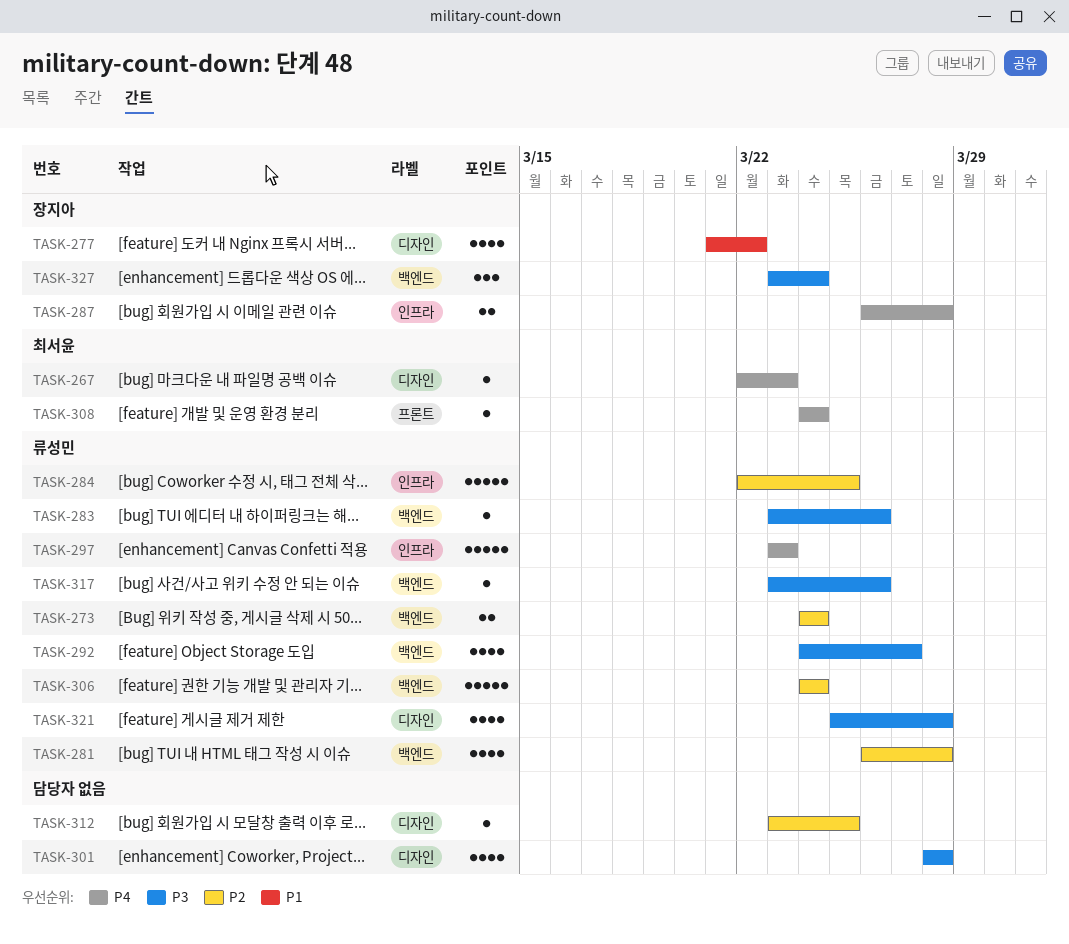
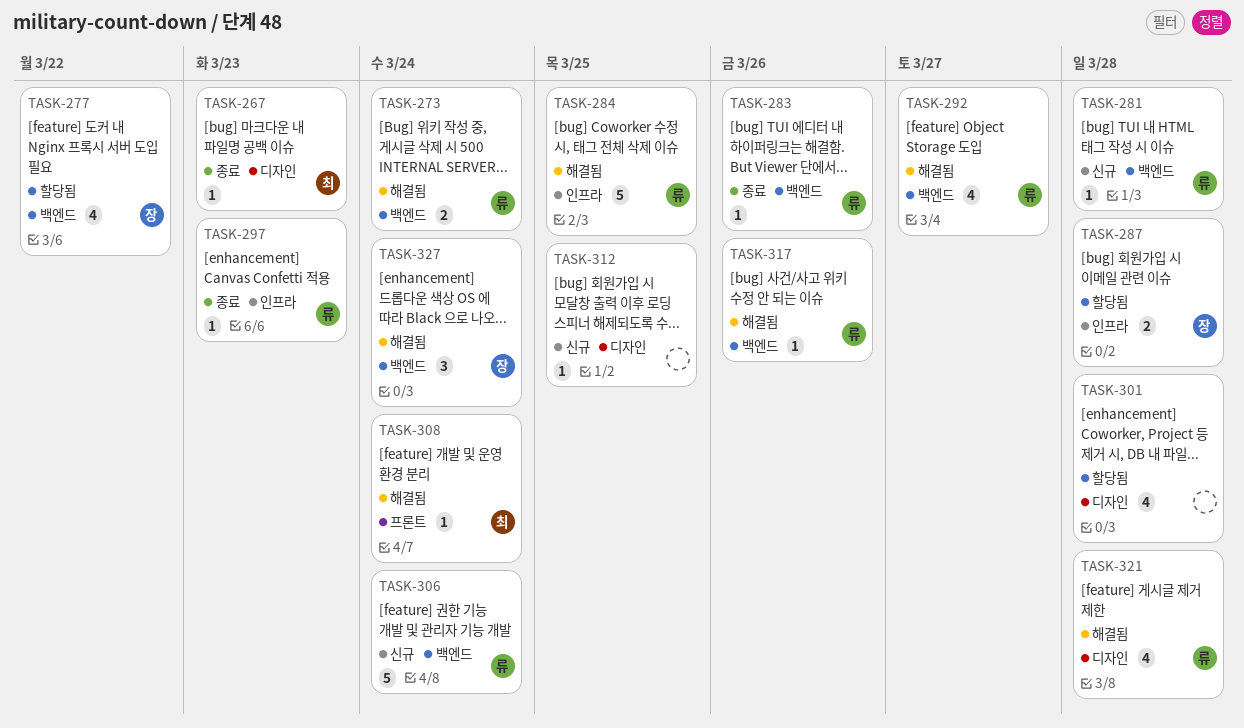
TASK-277, label: 디자인 -> 백엔드
TASK-281, estimate: 4 -> 1
TASK-297, estimate: 5 -> 1

